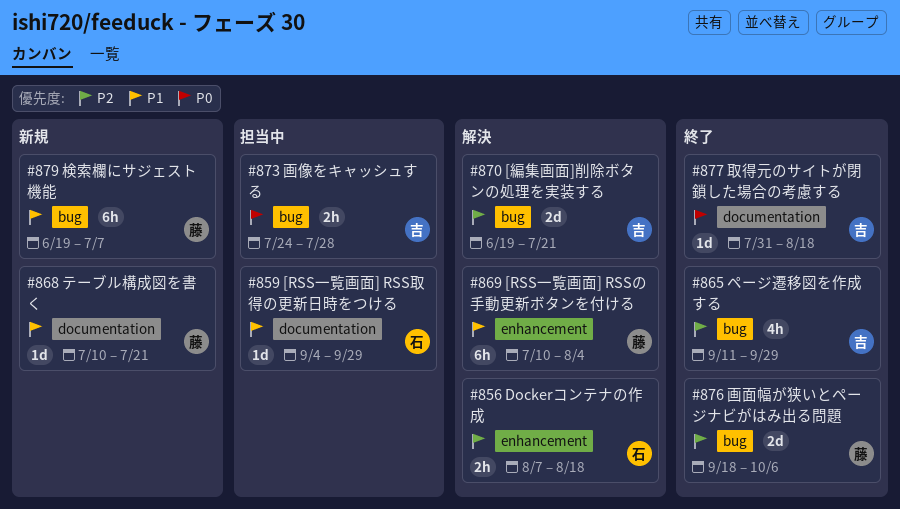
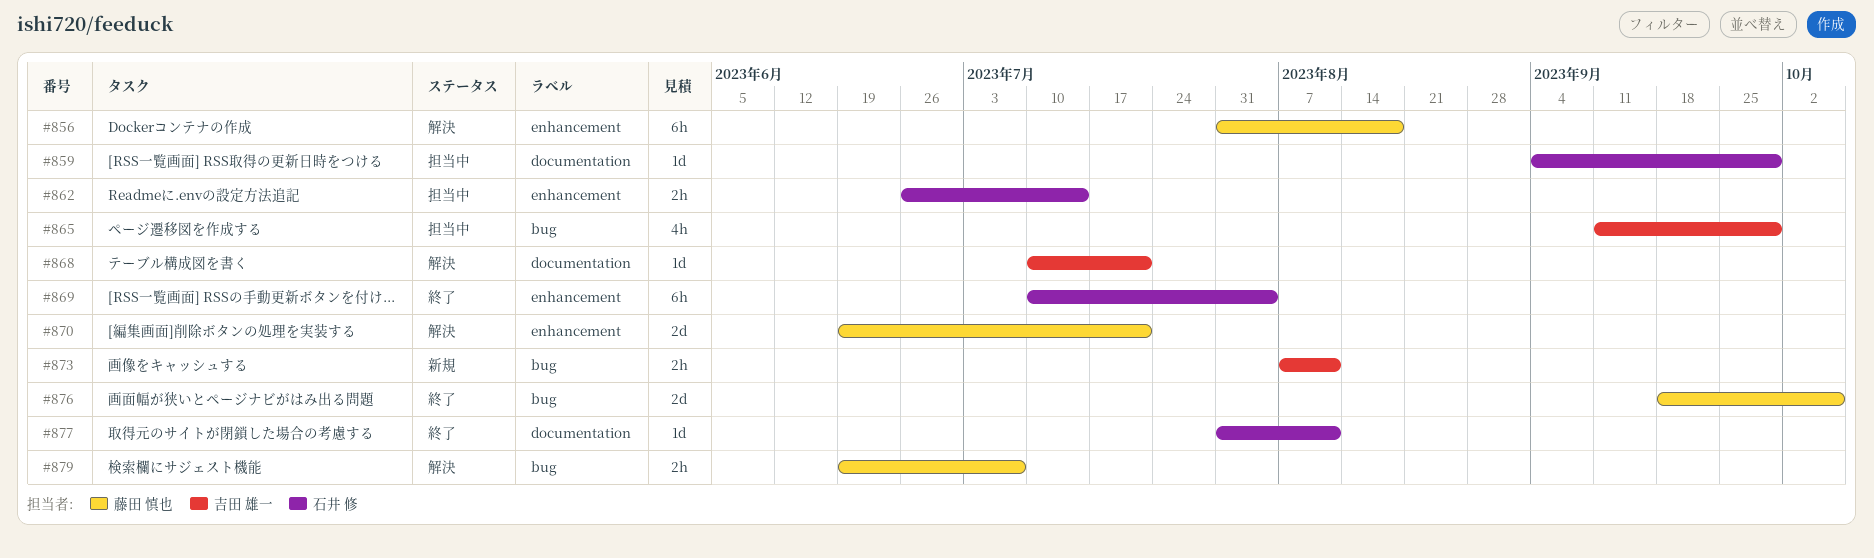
#856, owner: 石井 修 -> 藤田 慎也
#856, estimate: 2h -> 6h
#856, start: Aug 7 -> Jul 31
#862: none -> present
#865, status: 終了 -> 担当中
#868, status: 新規 -> 解決
#868, owner: 藤田 慎也 -> 吉田 雄一
#869, status: 解決 -> 終了
#869, owner: 藤田 慎也 -> 石井 修
#870, owner: 吉田 雄一 -> 藤田 慎也
#870, label: bug -> enhancement
#873, status: 担当中 -> 新規
#873, start: Jul 24 -> Aug 7
#873, due: Jul 28 -> Aug 11
#877, owner: 吉田 雄一 -> 石井 修
#877, due: Aug 18 -> Aug 11
#879, status: 新規 -> 解決
#879, estimate: 6h -> 2h

